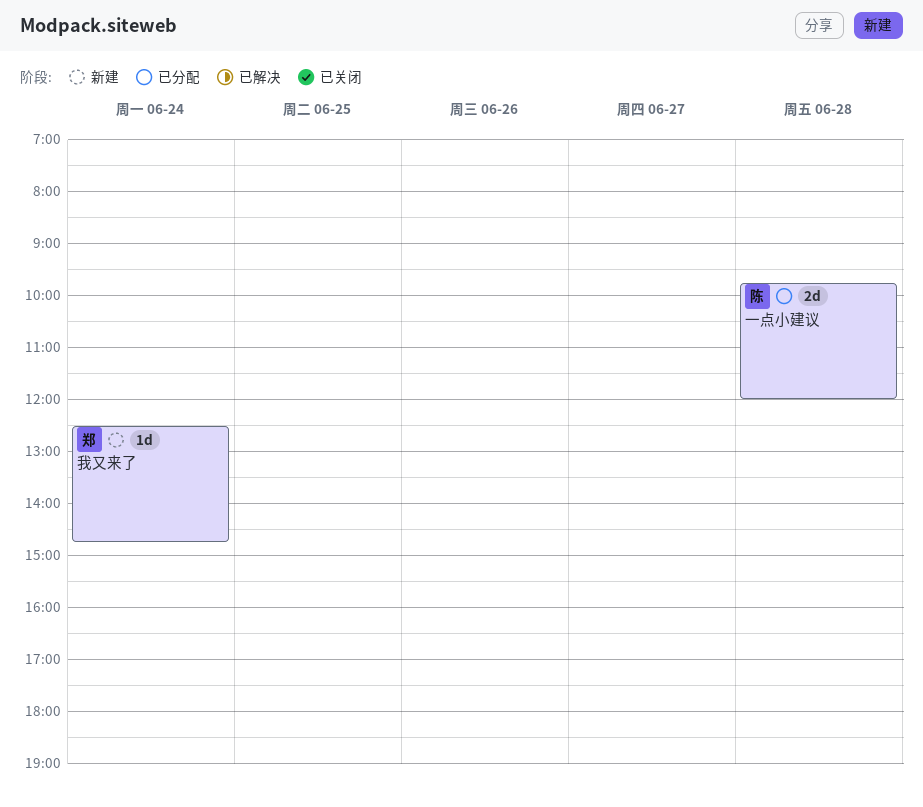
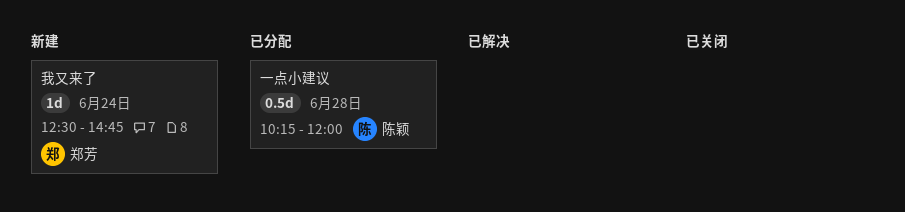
一点小建议, estimate: 2d -> 0.5d
一点小建议, begins: 09:45 -> 10:15

